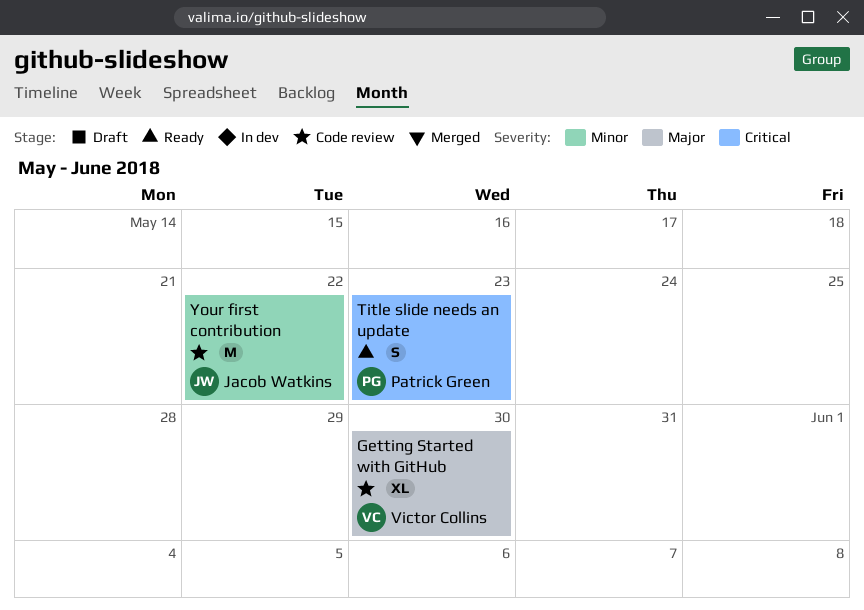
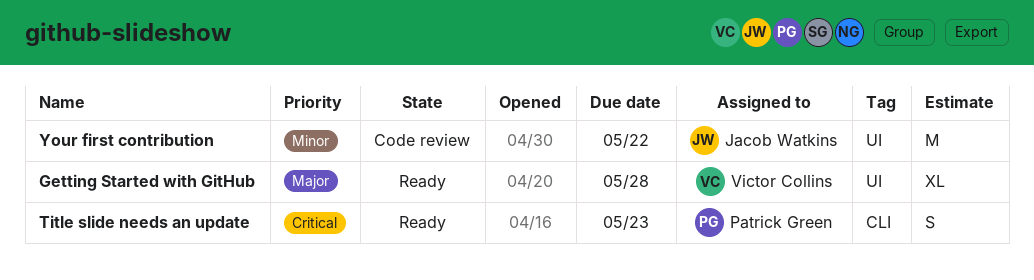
Getting Started with GitHub, status: Code review -> Ready
Getting Started with GitHub, due: May 30 -> May 28

